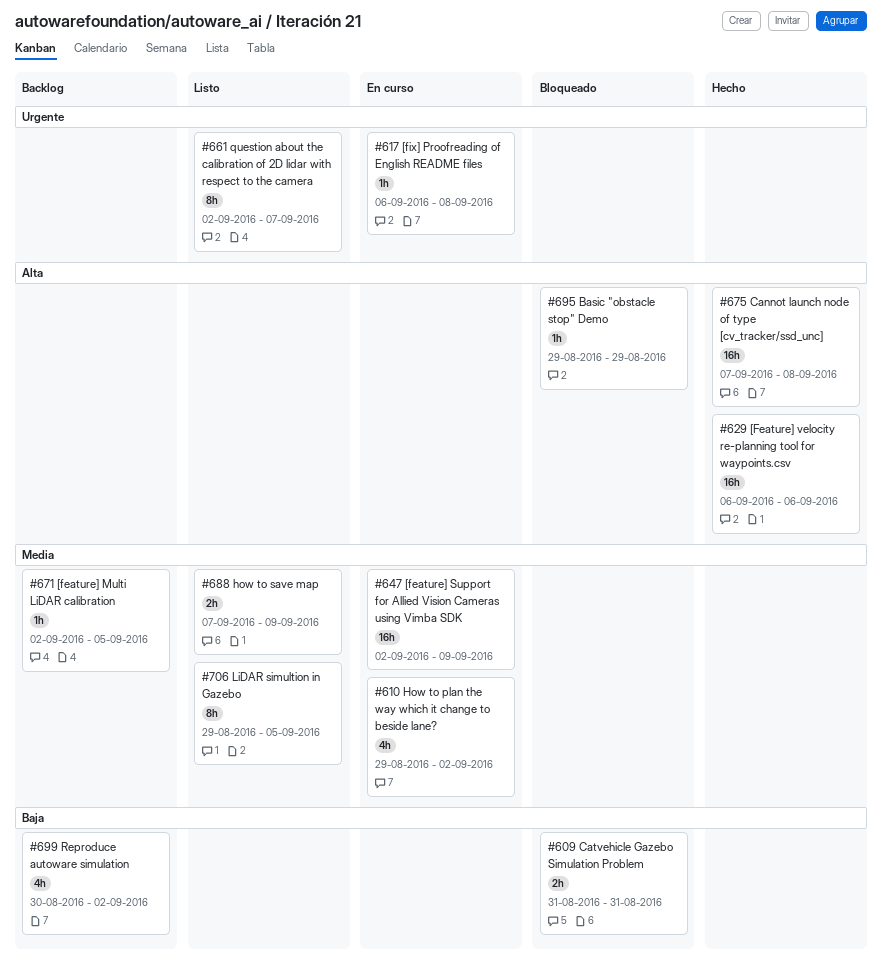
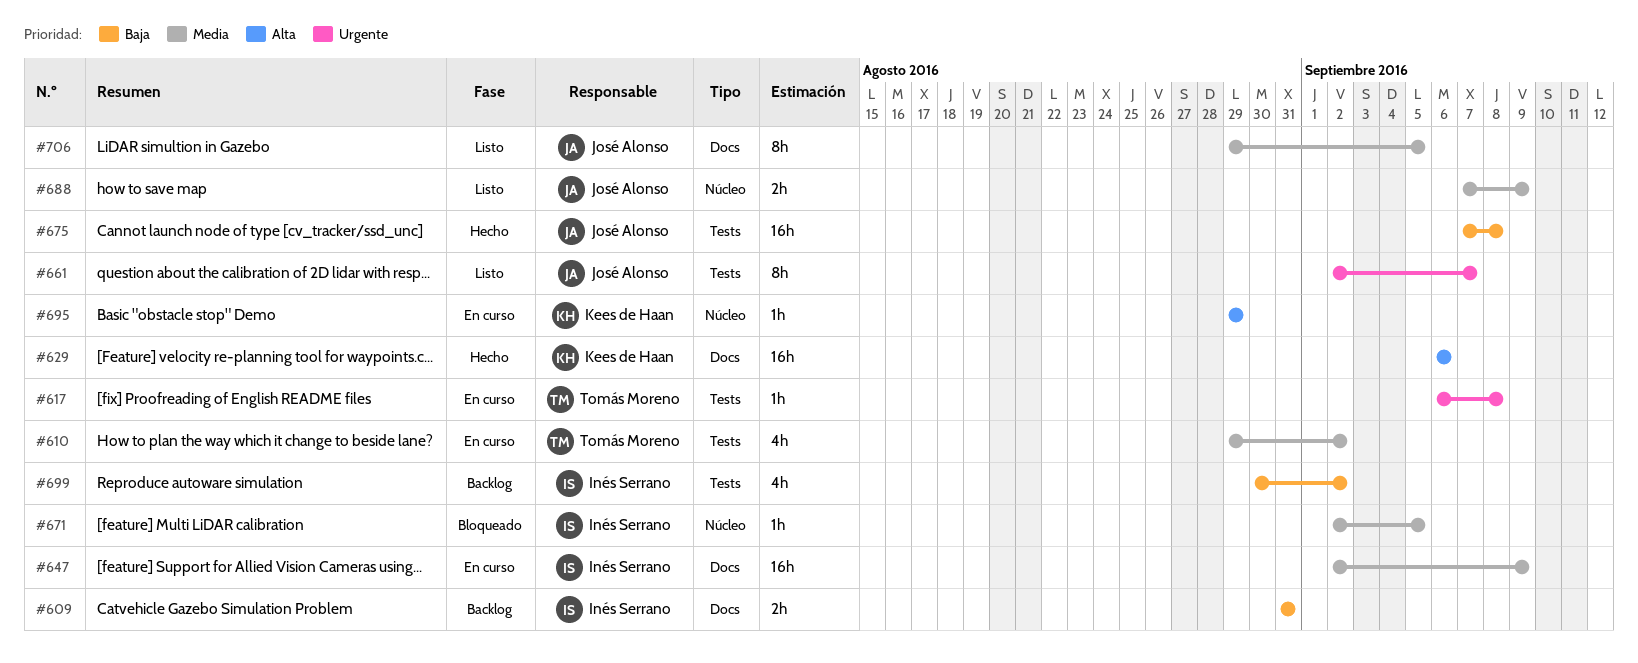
#609, status: Bloqueado -> Backlog
#671, status: Backlog -> Bloqueado
#675, priority: Alta -> Baja
#695, status: Bloqueado -> En curso

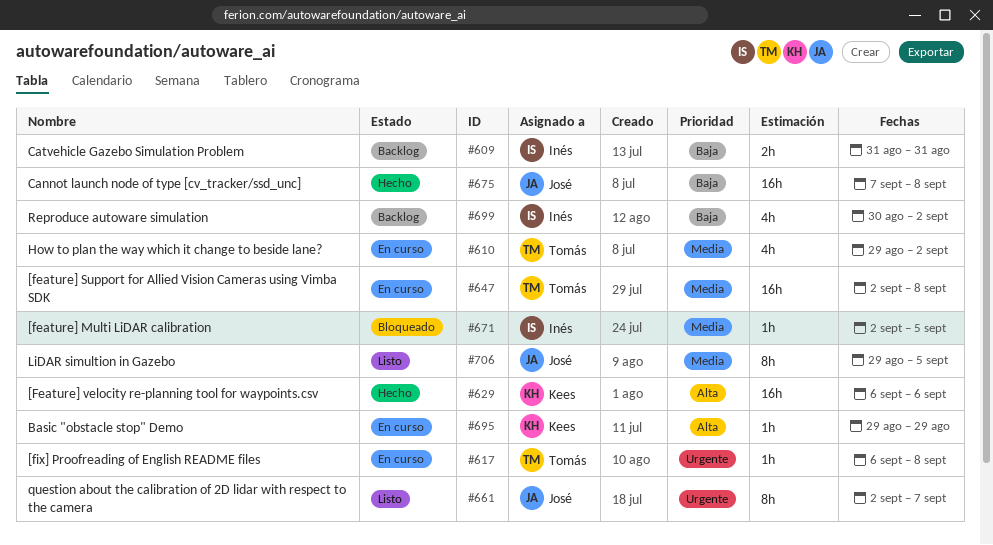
#647, owner: Inés Serrano -> Tomás Moreno
#647, due: Sep 9 -> Sep 8
#688: present -> none

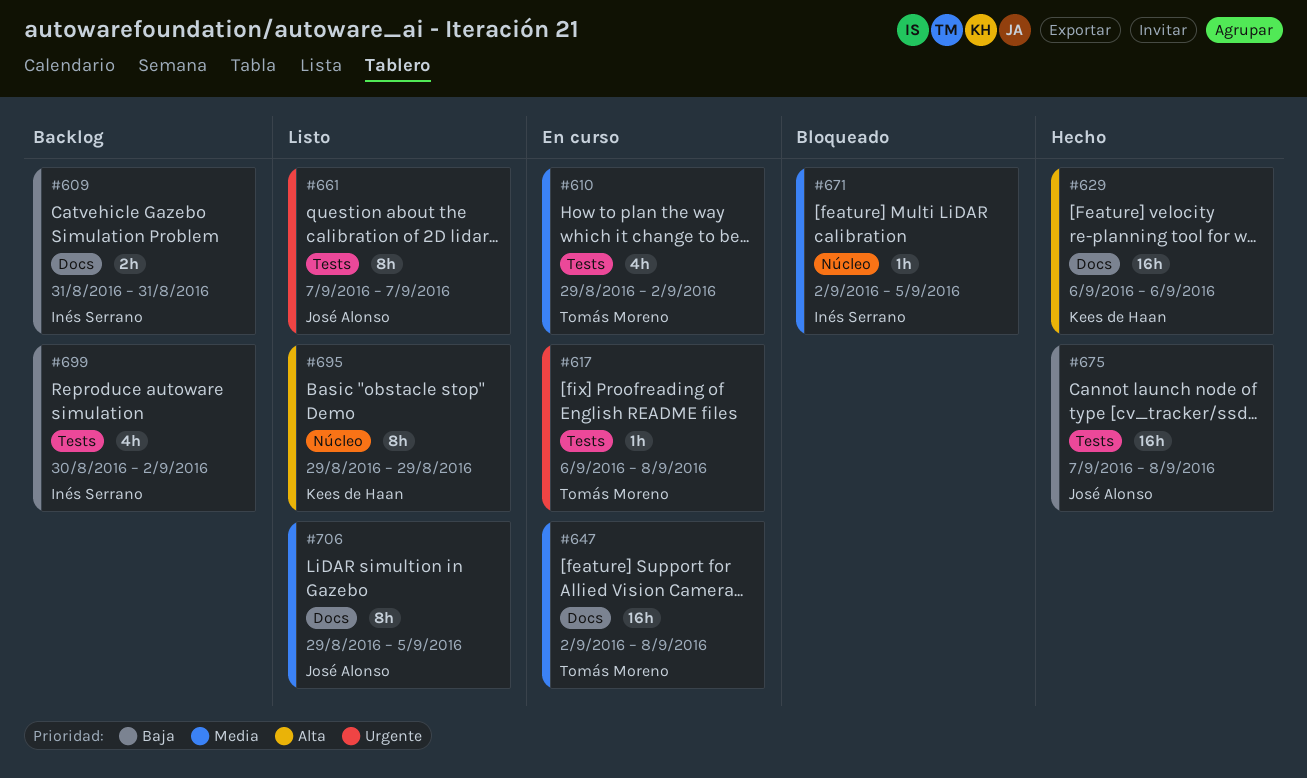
#661, start: Sep 2 -> Sep 7
#695, status: En curso -> Listo
#695, estimate: 1h -> 8h

